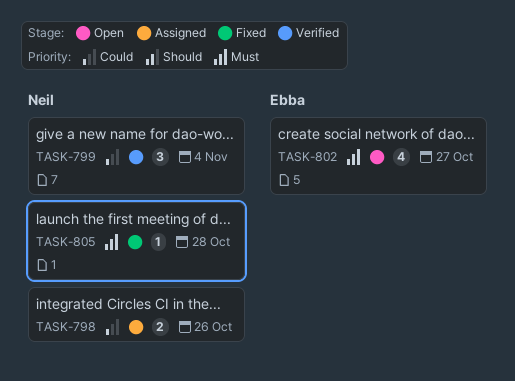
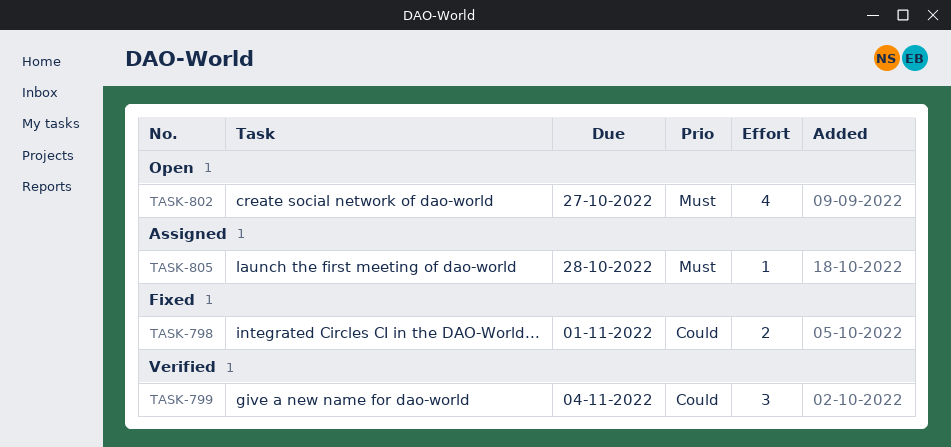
TASK-798, status: Assigned -> Fixed
TASK-798, due: Oct 26 -> Nov 1
TASK-805, status: Fixed -> Assigned

